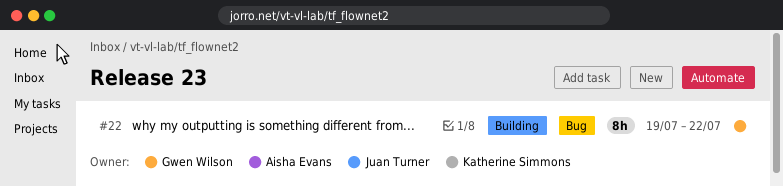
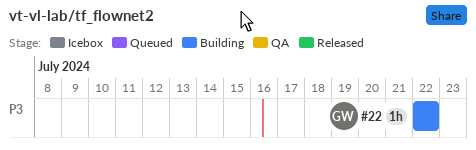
#22, estimate: 8h -> 1h
#22, start: Jul 19 -> Jul 22

